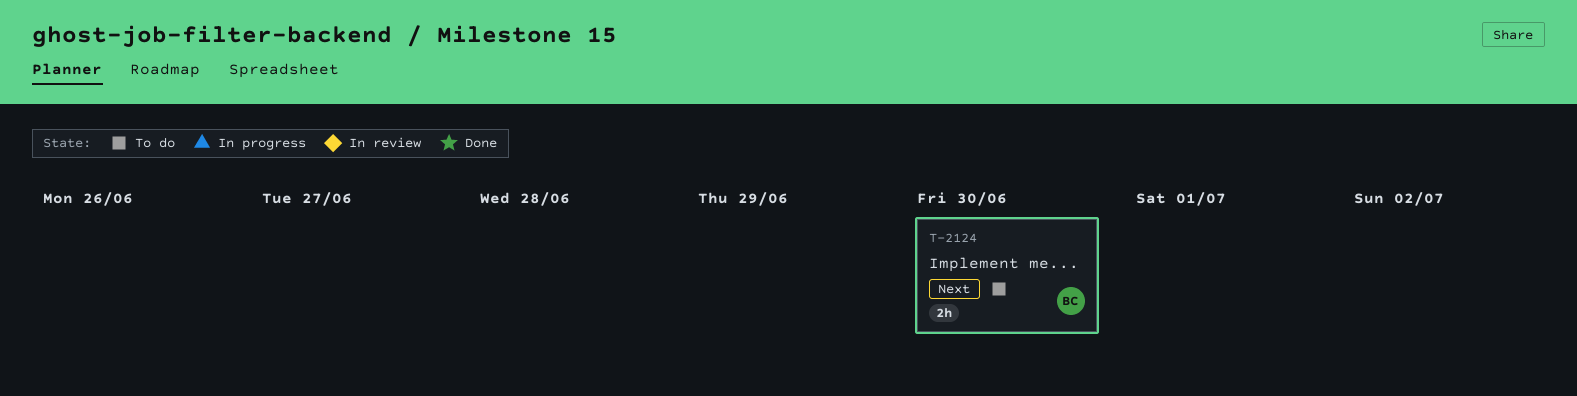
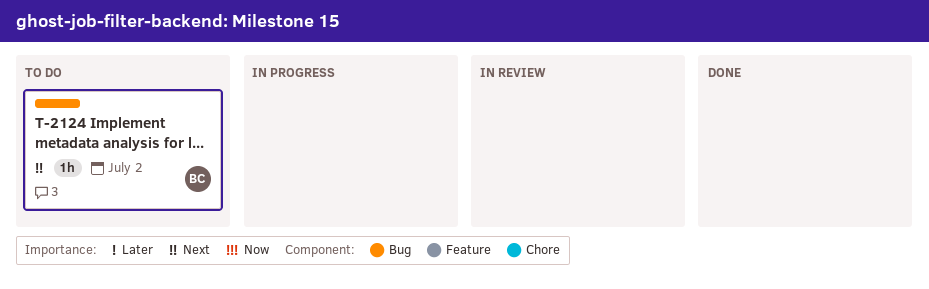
T-2124, estimate: 2h -> 1h
T-2124, due: Jun 30 -> Jul 2

